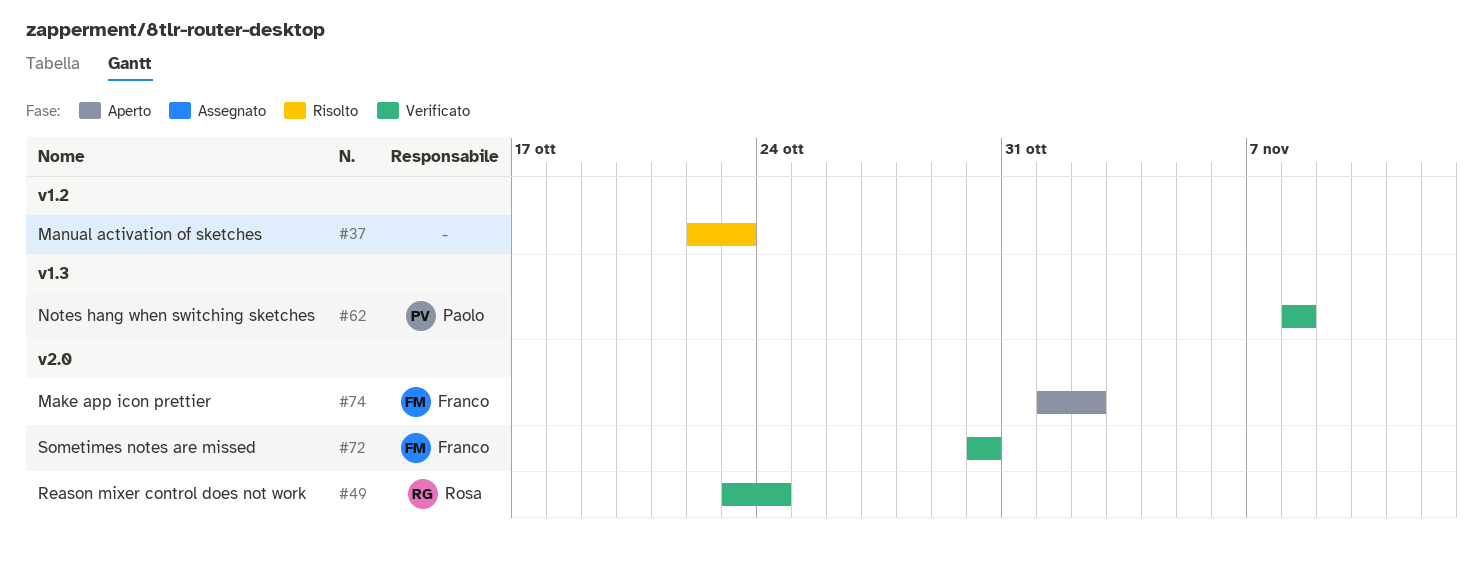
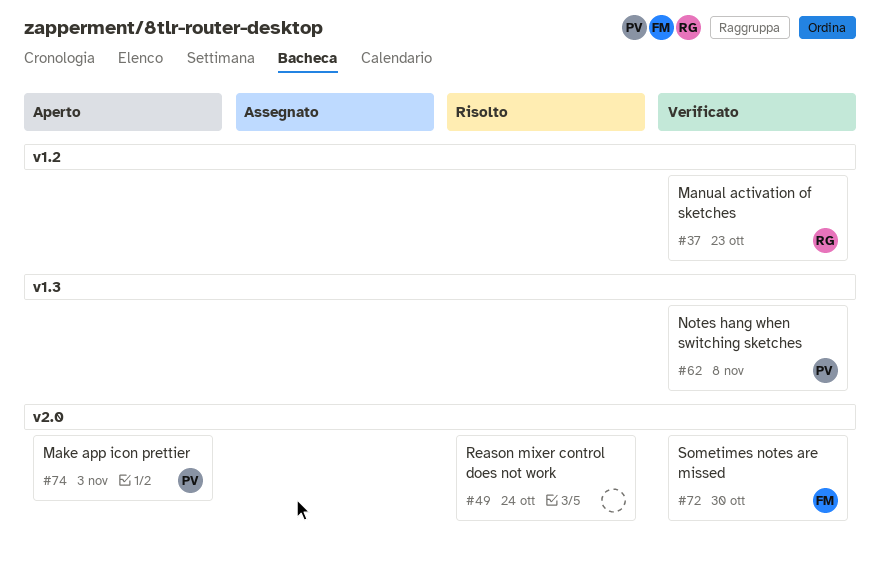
#37, status: Risolto -> Verificato
#37, owner: none -> Rosa
#49, status: Verificato -> Risolto
#49, owner: Rosa -> none
#74, owner: Franco -> Paolo
#74, due: Nov 2 -> Nov 3

